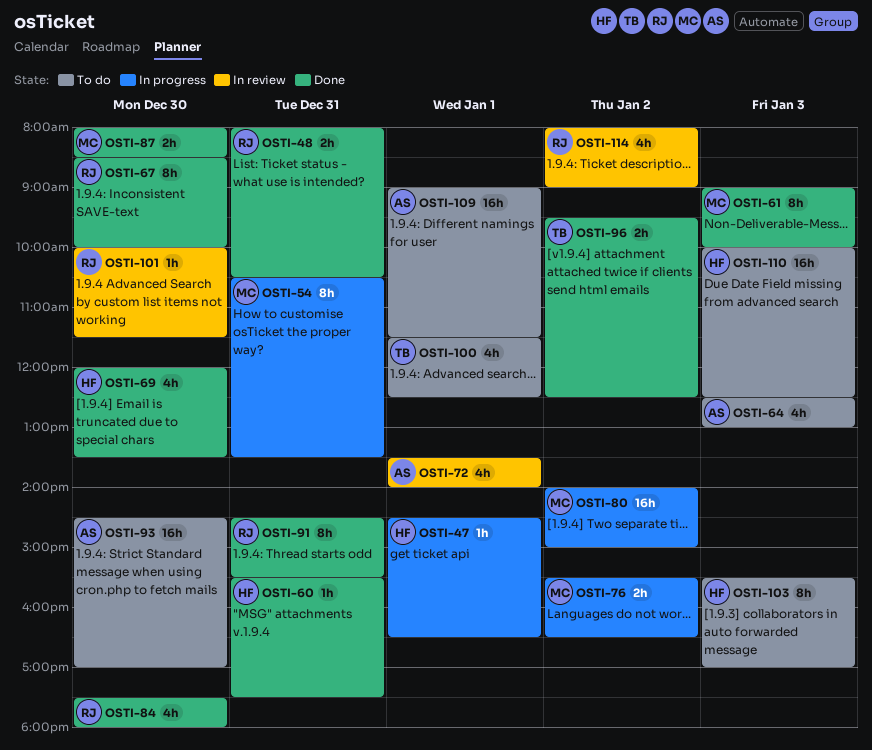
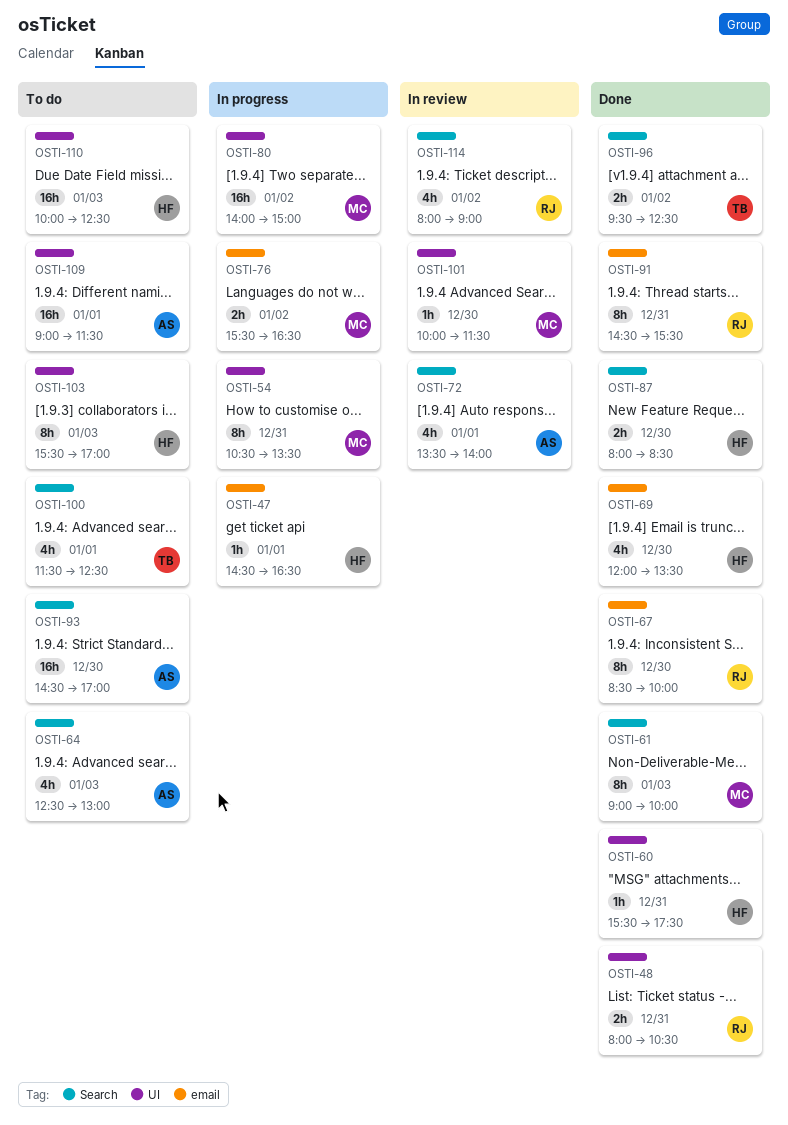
OSTI-84: present -> none
OSTI-87, owner: MC -> HF
OSTI-101, owner: RJ -> MC

